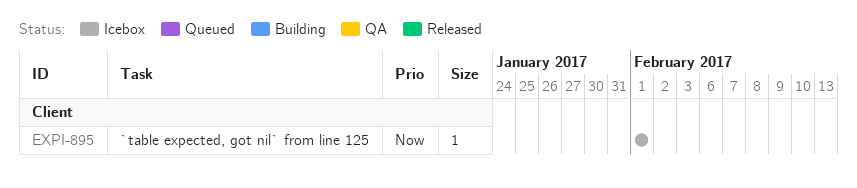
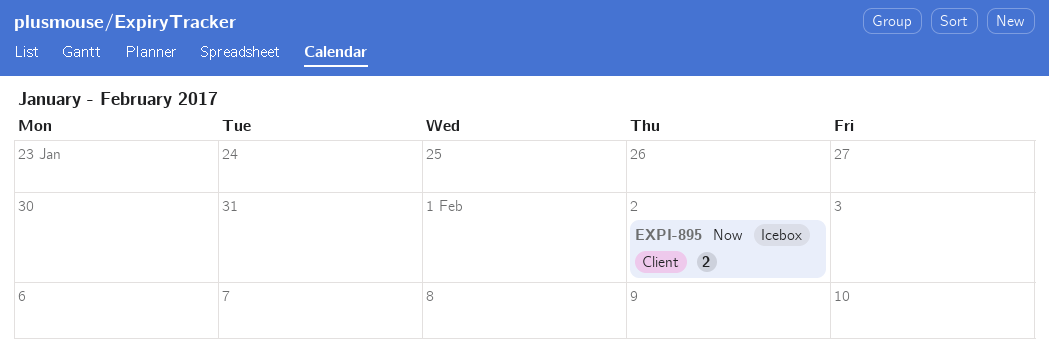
EXPI-895, estimate: 1 -> 2
EXPI-895, due: Feb 1 -> Feb 2

